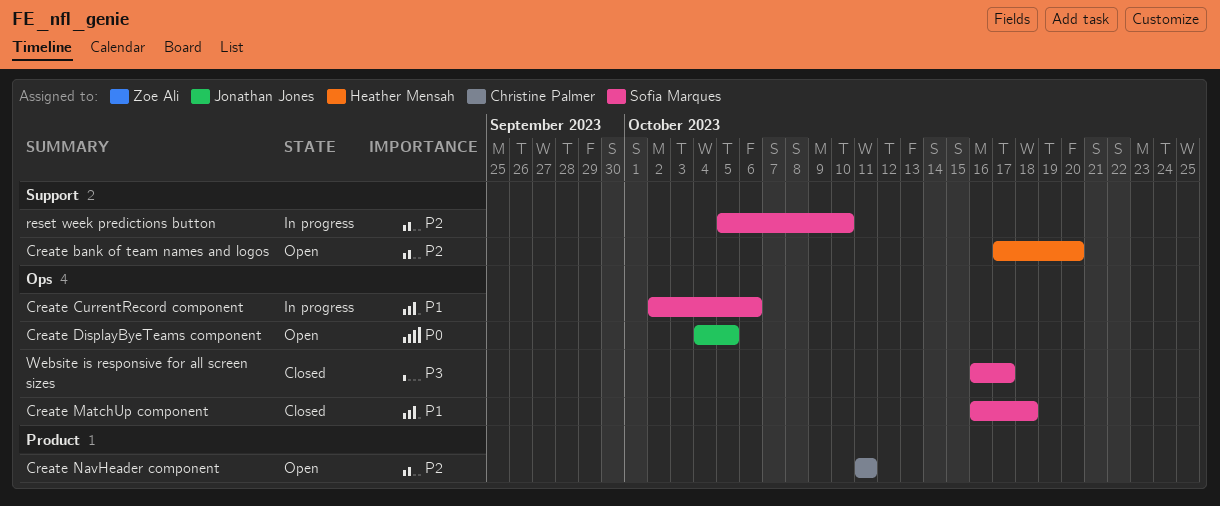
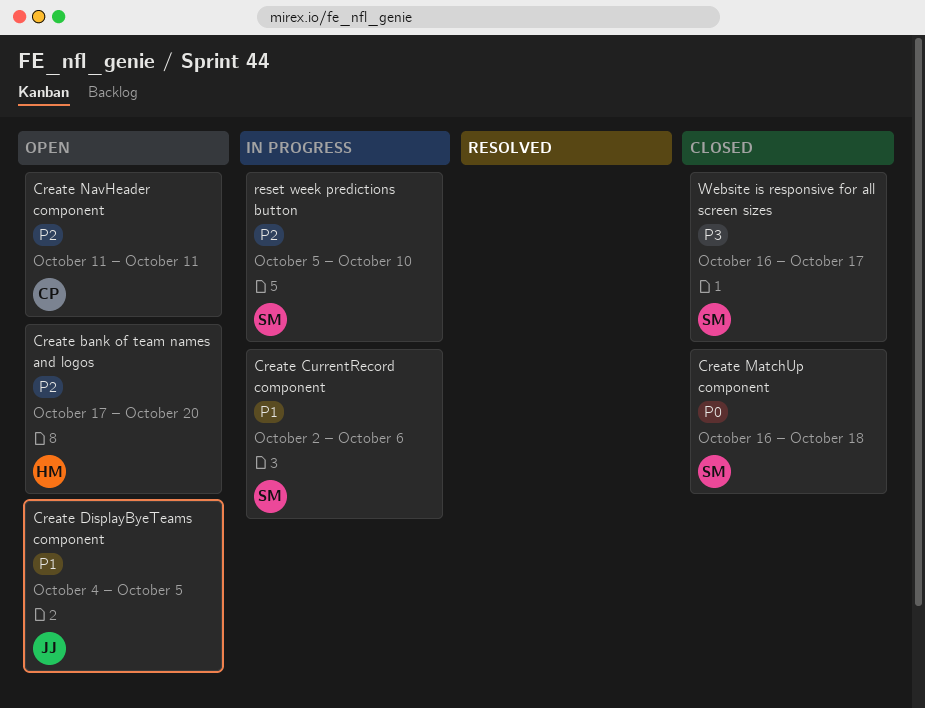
Create DisplayByeTeams component, priority: P0 -> P1
Create MatchUp component, priority: P1 -> P0

